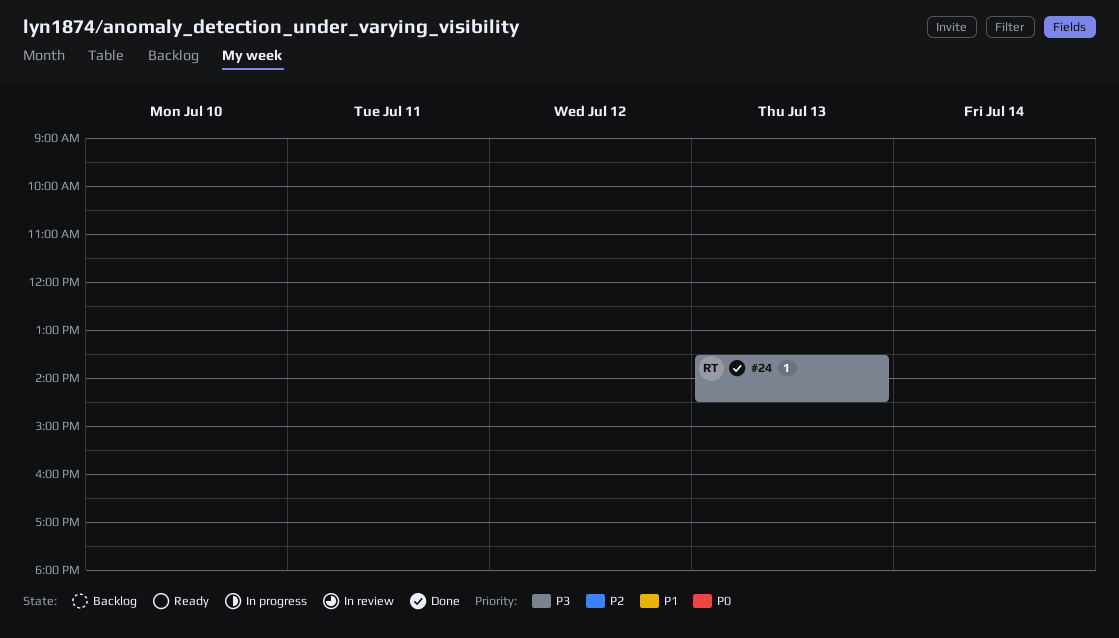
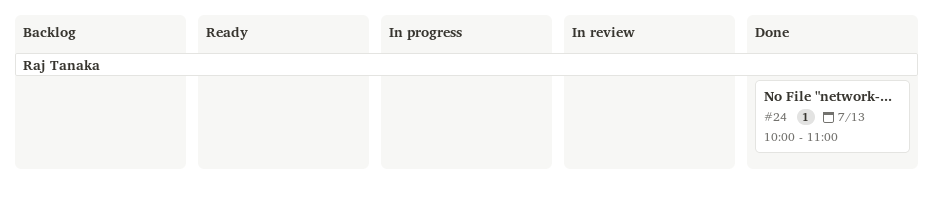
#24, begins: 13:30 -> 10:00
#24, ends: 14:30 -> 11:00

